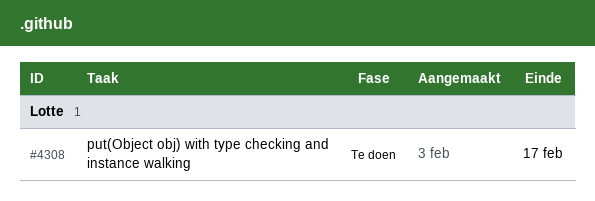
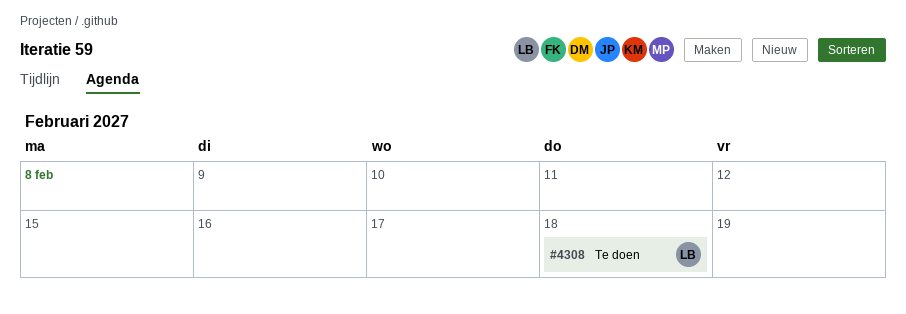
#4308, due: Feb 17 -> Feb 18

